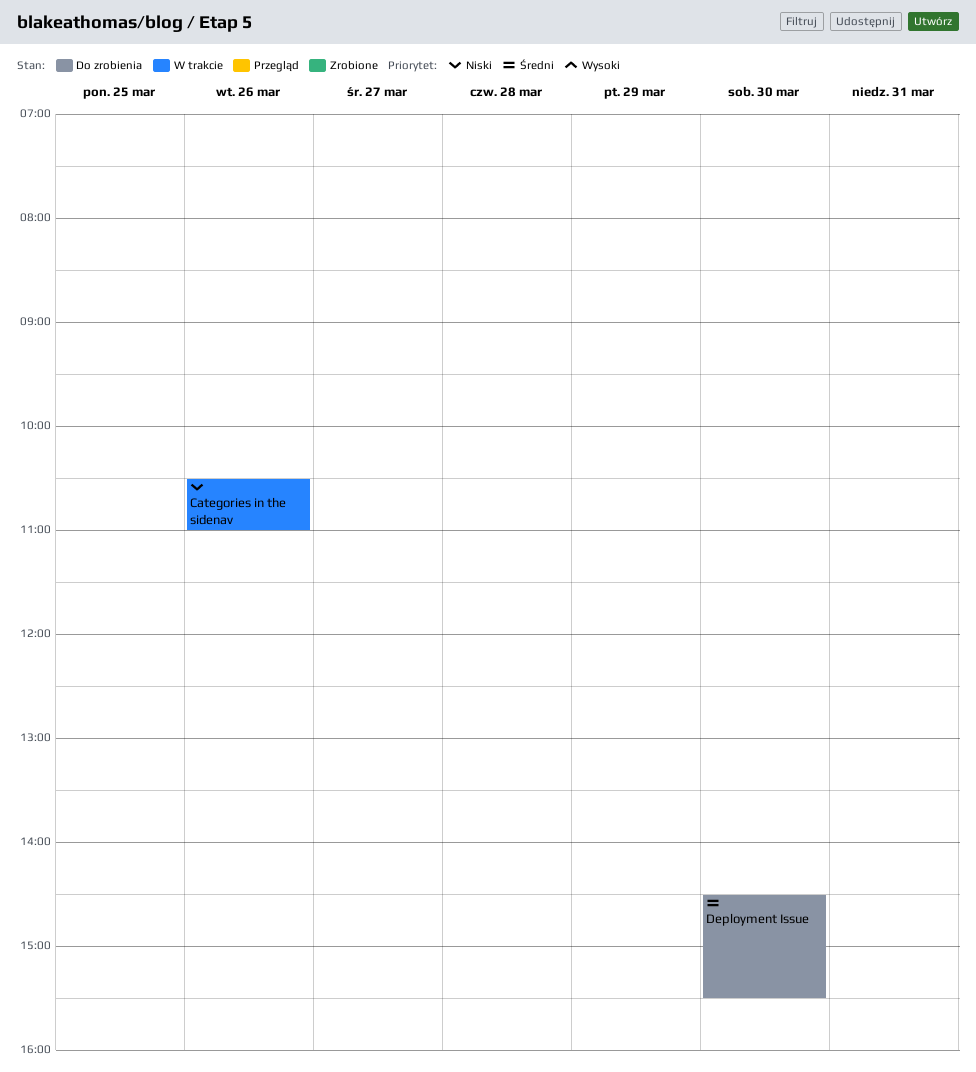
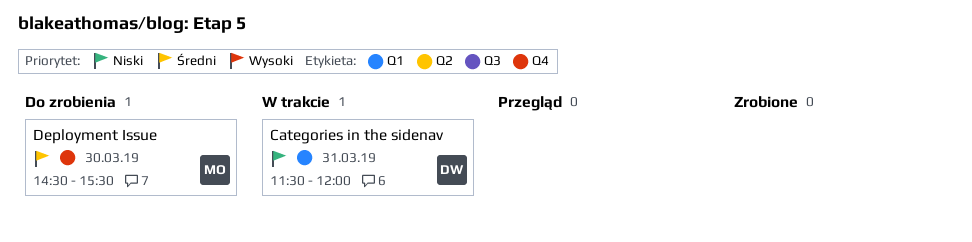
Categories in the sidenav, day: Mar 26 -> Mar 31
Categories in the sidenav, begins: 10:30 -> 11:30
Categories in the sidenav, ends: 11:00 -> 12:00

